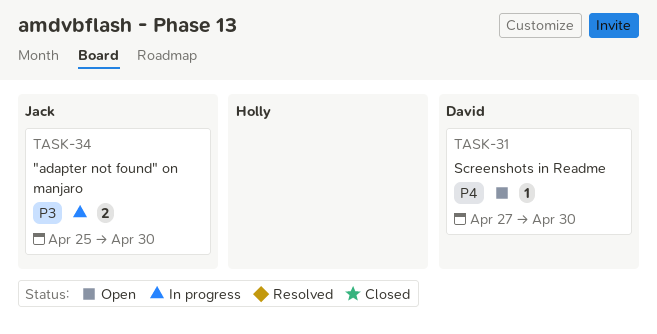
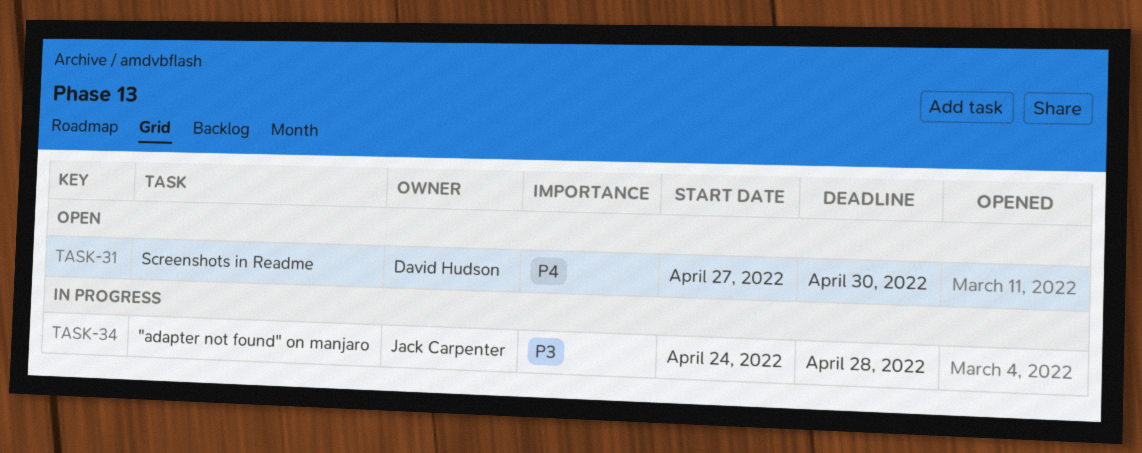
TASK-34, start: Apr 25 -> Apr 24
TASK-34, due: Apr 30 -> Apr 28

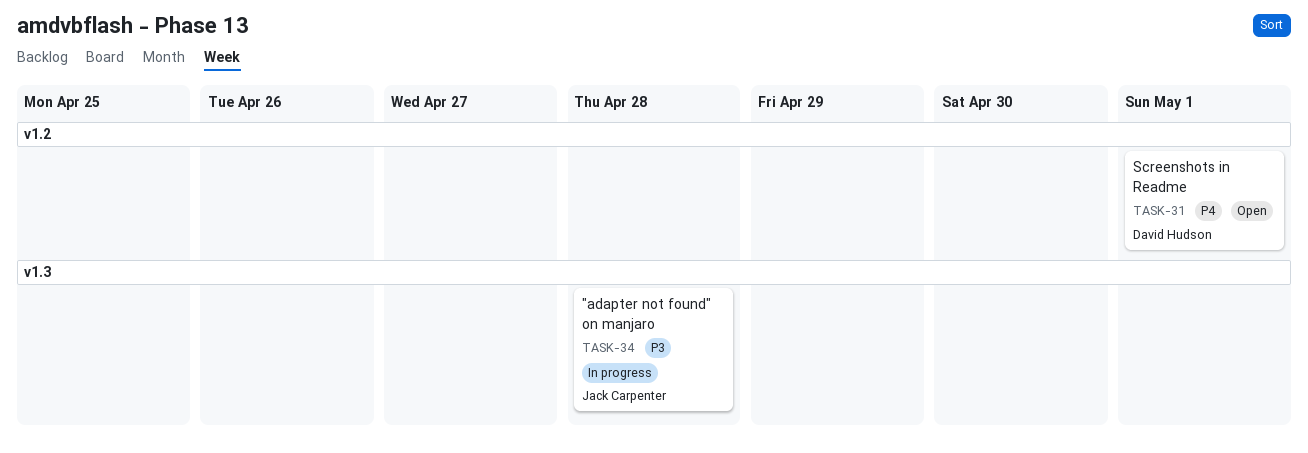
TASK-31, due: Apr 30 -> May 1

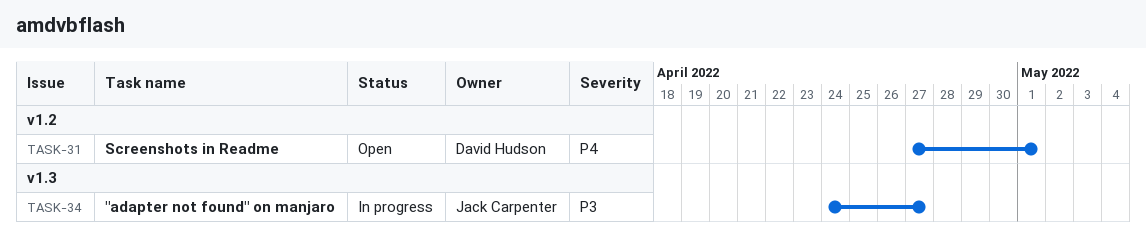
TASK-34, due: Apr 28 -> Apr 27

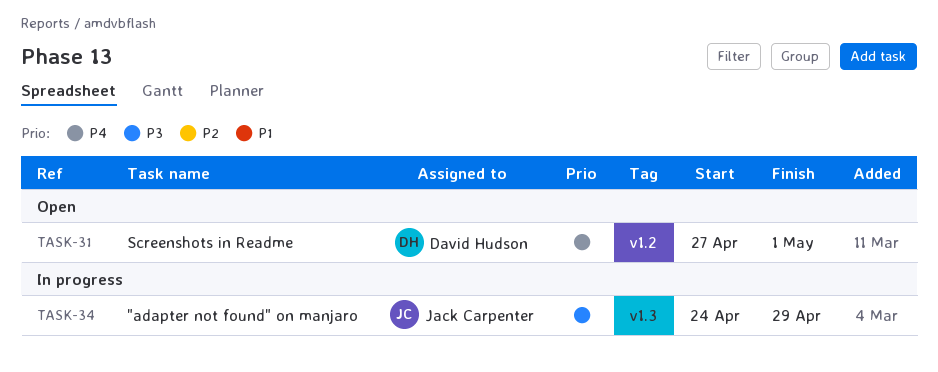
TASK-34, due: Apr 27 -> Apr 29

